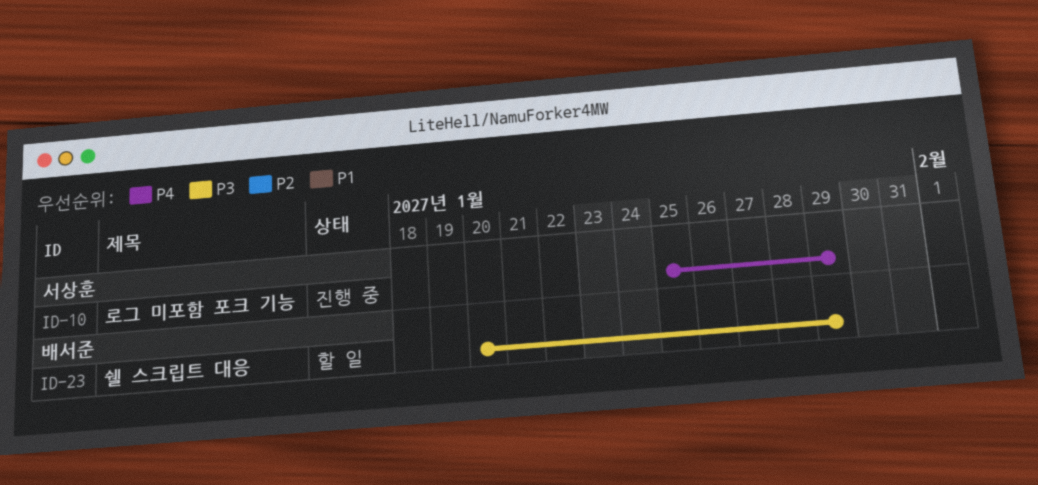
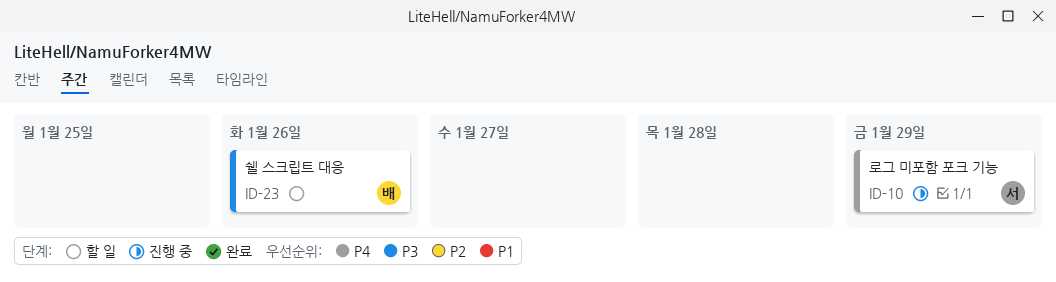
ID-23, due: Jan 29 -> Jan 26

